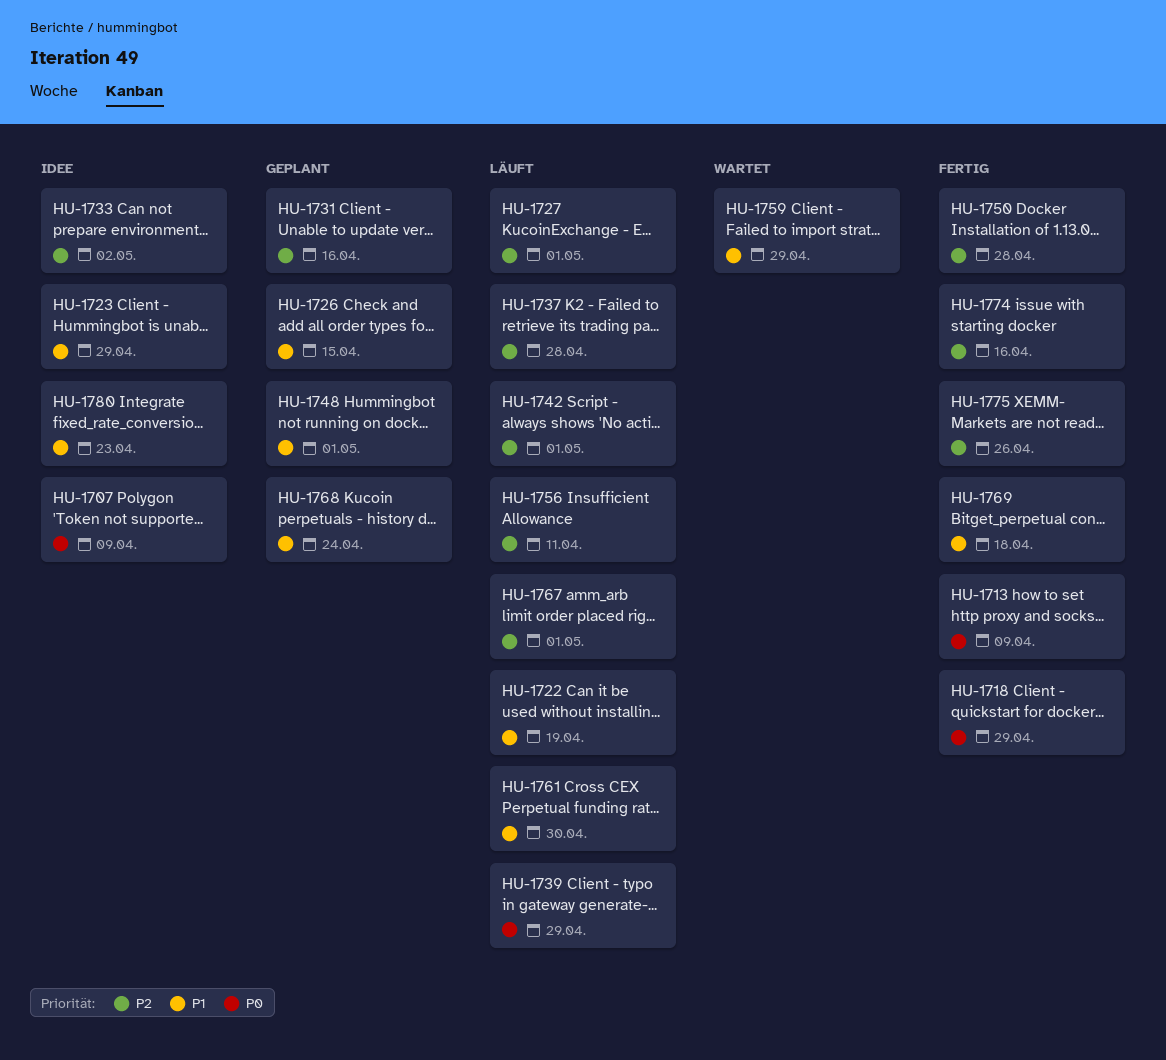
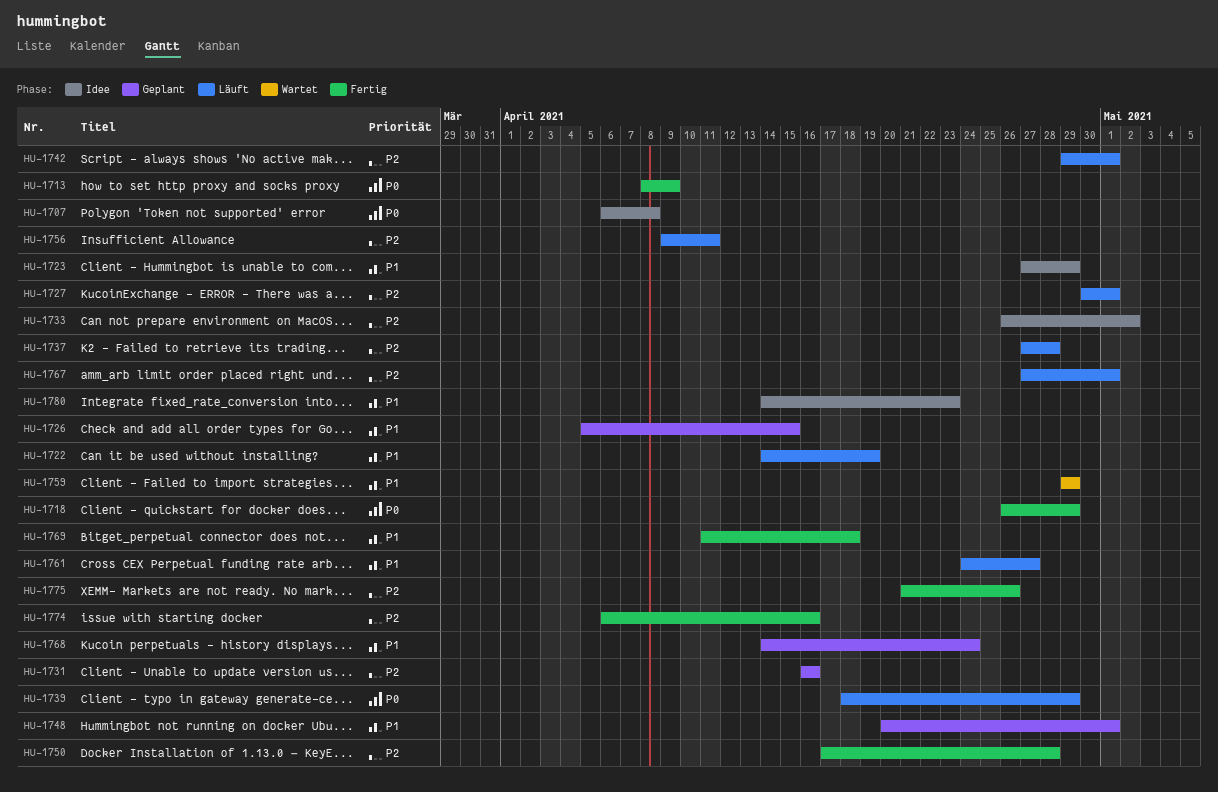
HU-1707, due: Apr 9 -> Apr 8
HU-1761, due: Apr 30 -> Apr 27

